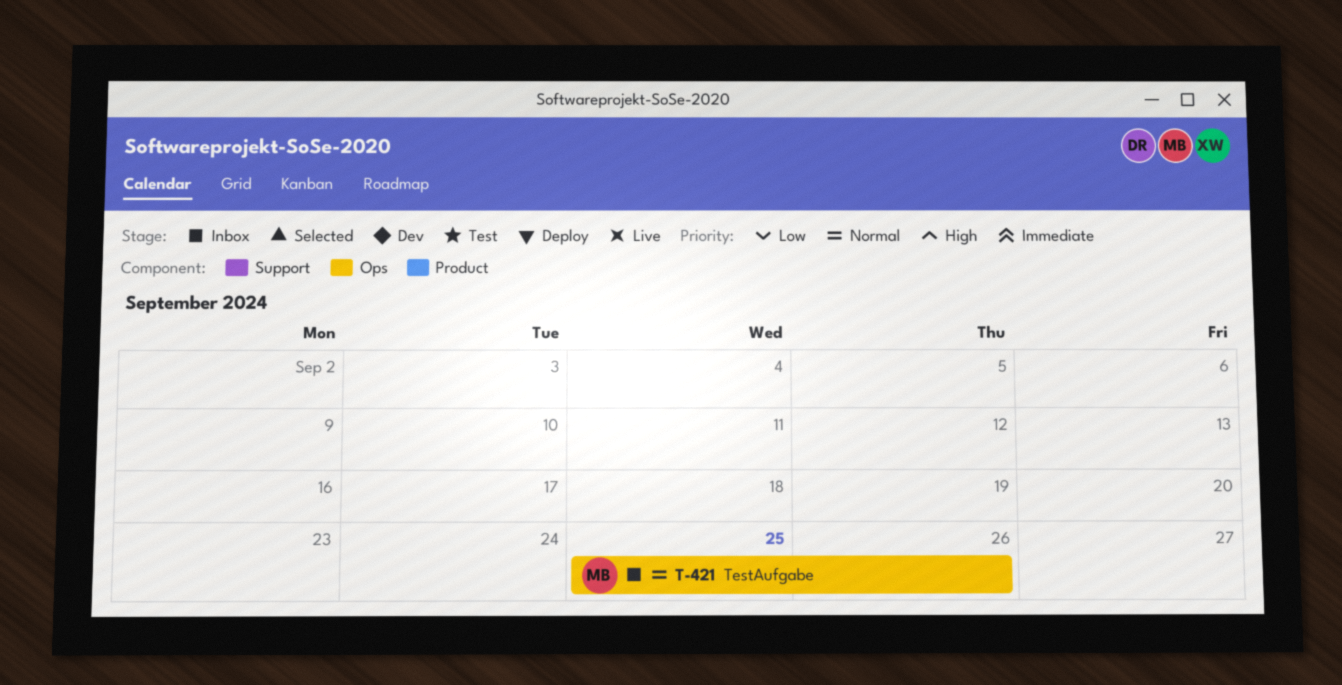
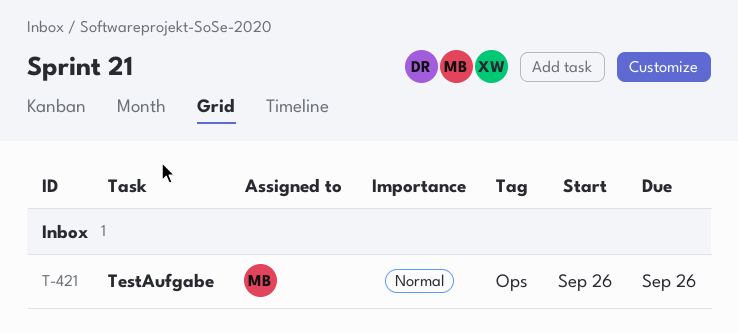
T-421, start: Sep 25 -> Sep 26

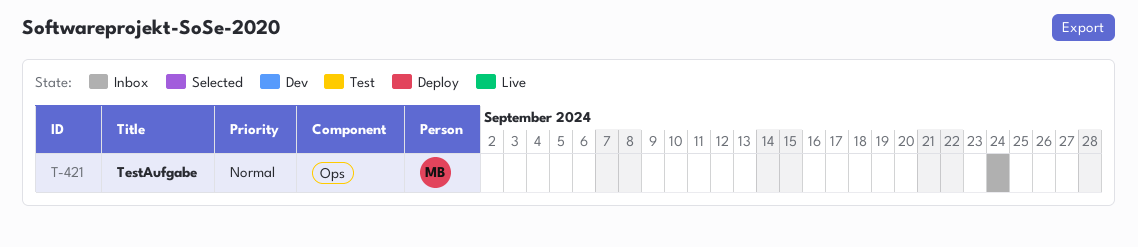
T-421, start: Sep 26 -> Sep 24
T-421, due: Sep 26 -> Sep 24

